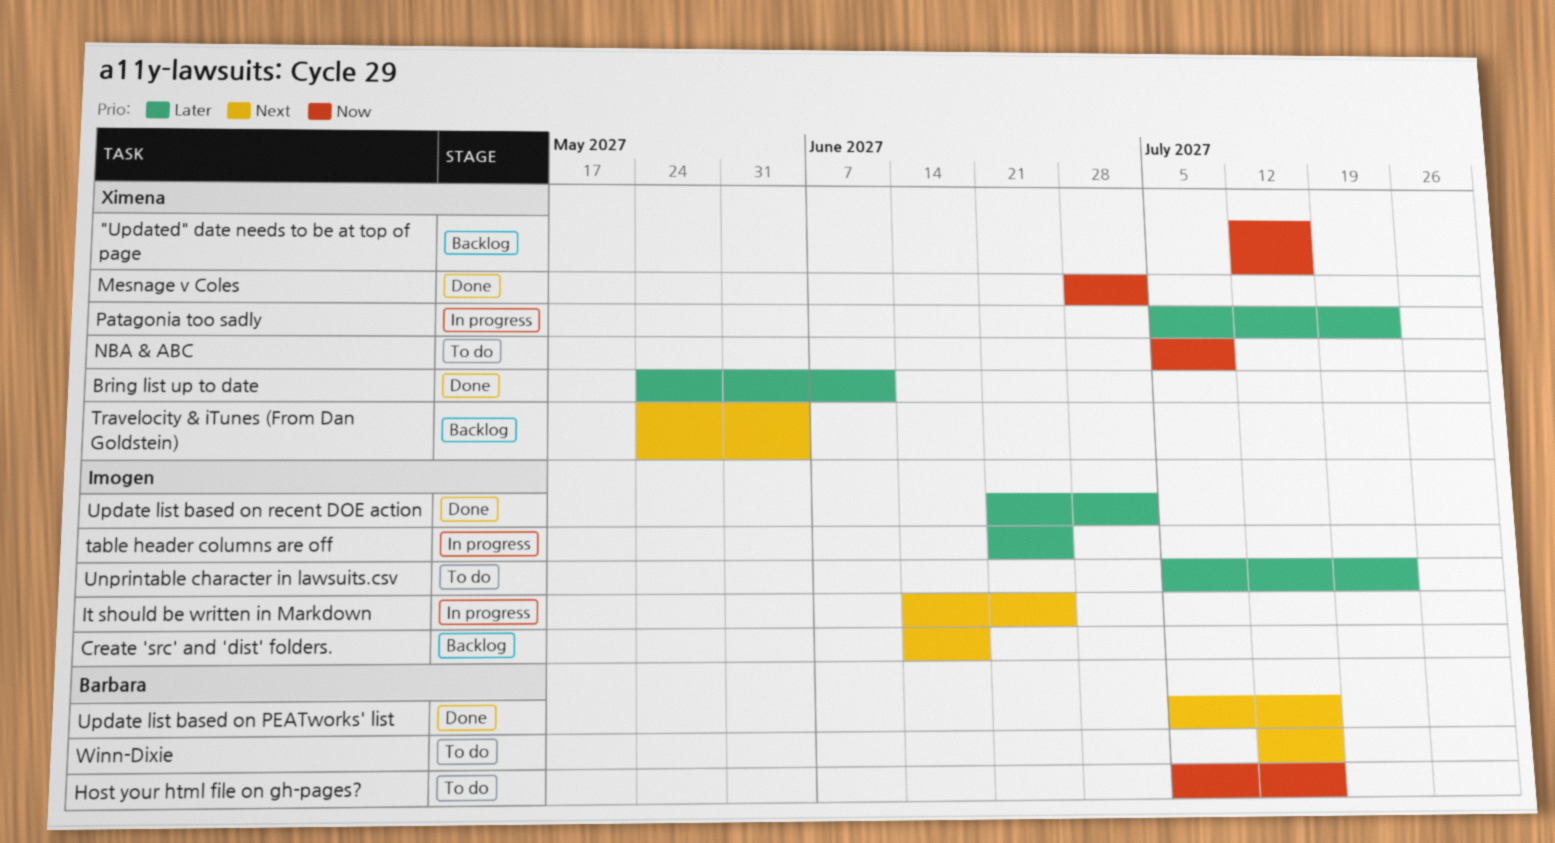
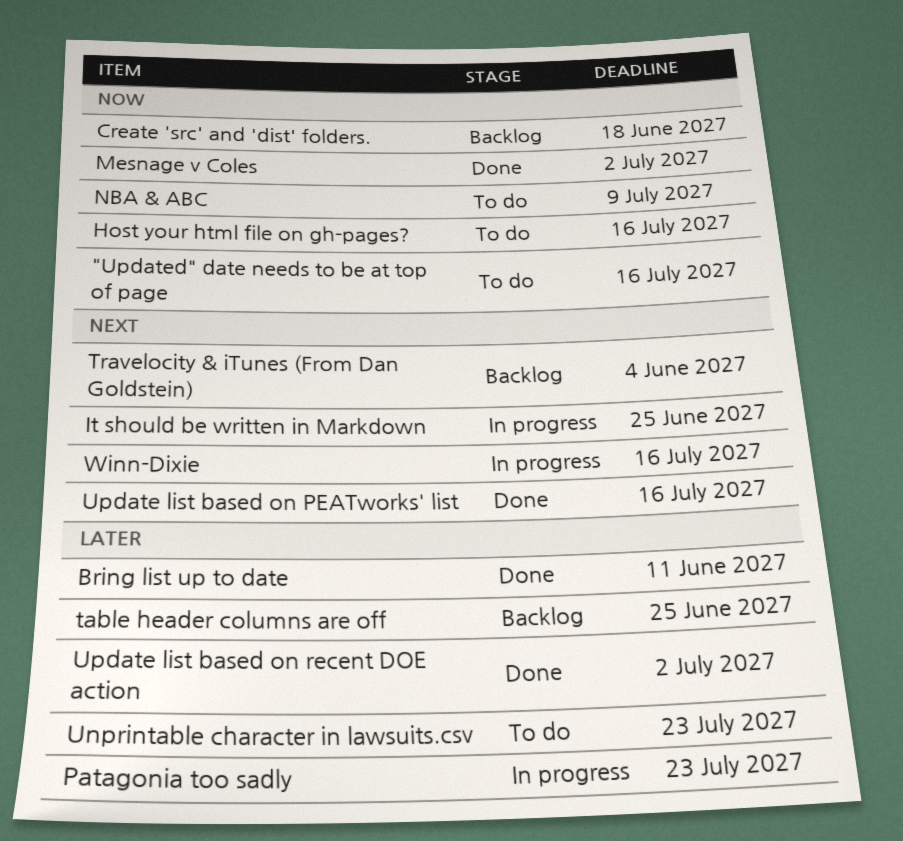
"Updated" date needs to be at top of page, status: Backlog -> To do
Create 'src' and 'dist' folders., priority: Next -> Now
table header columns are off, status: In progress -> Backlog
Winn-Dixie, status: To do -> In progress

